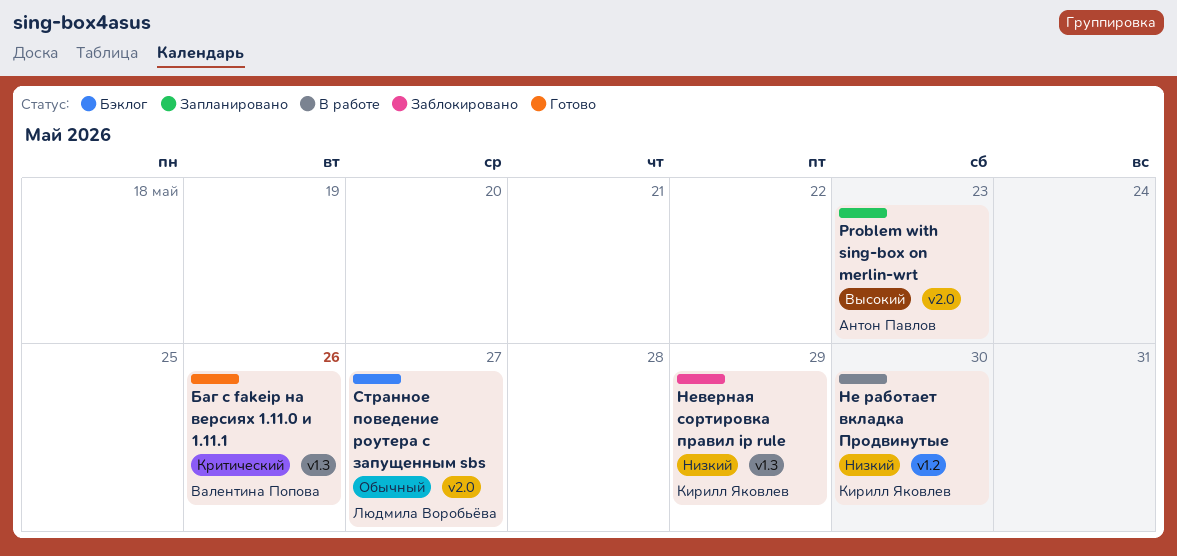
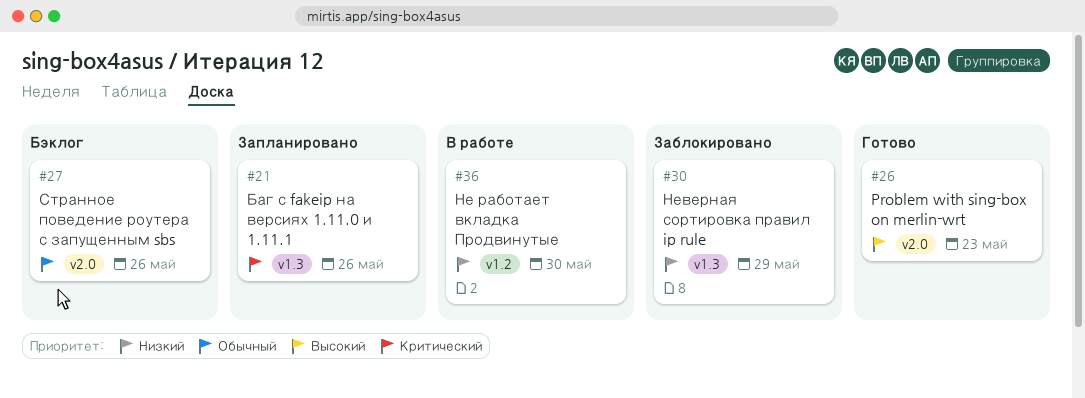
Problem with sing-box on merlin-wrt, status: Запланировано -> Готово
Баг с fakeip на версиях 1.11.0 и 1.11.1, status: Готово -> Запланировано
Странное поведение роутера с запущенным sbs, due: May 27 -> May 26

